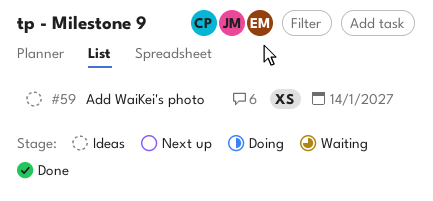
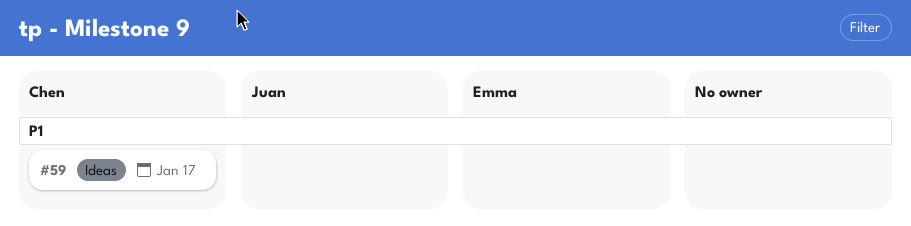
#59, due: Jan 14 -> Jan 17

